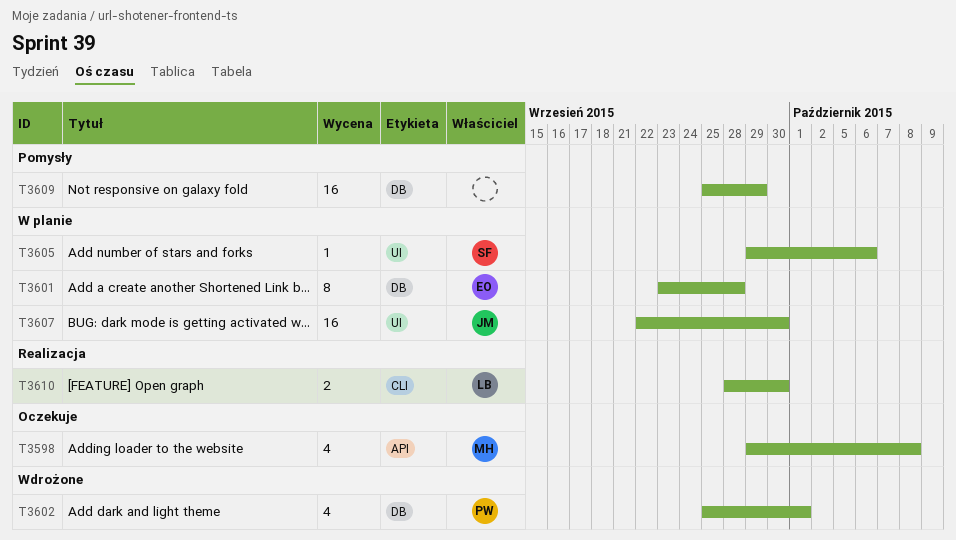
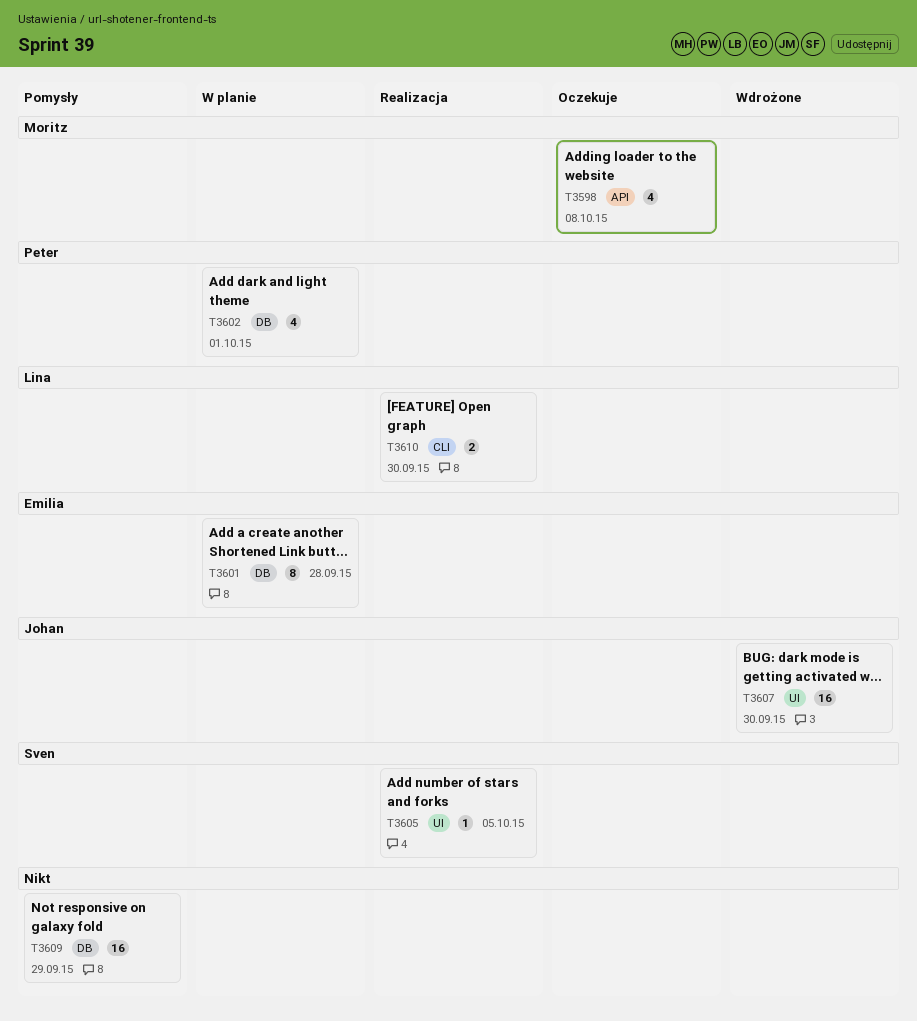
T3602, status: Wdrożone -> W planie
T3605, status: W planie -> Realizacja
T3605, due: Oct 6 -> Oct 5
T3607, status: W planie -> Wdrożone

